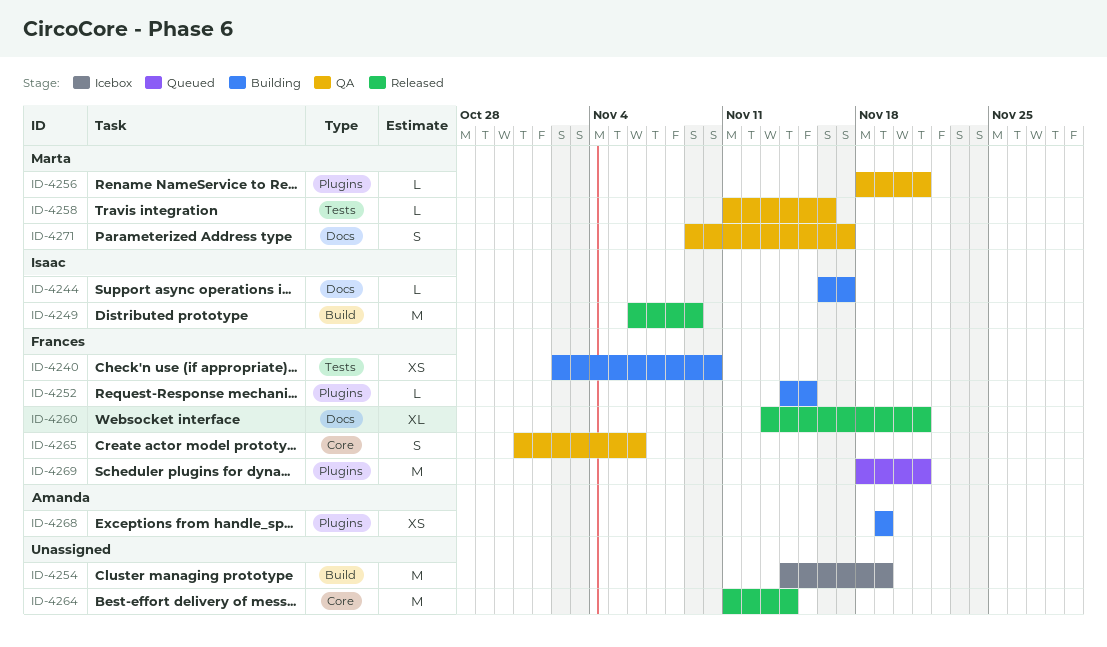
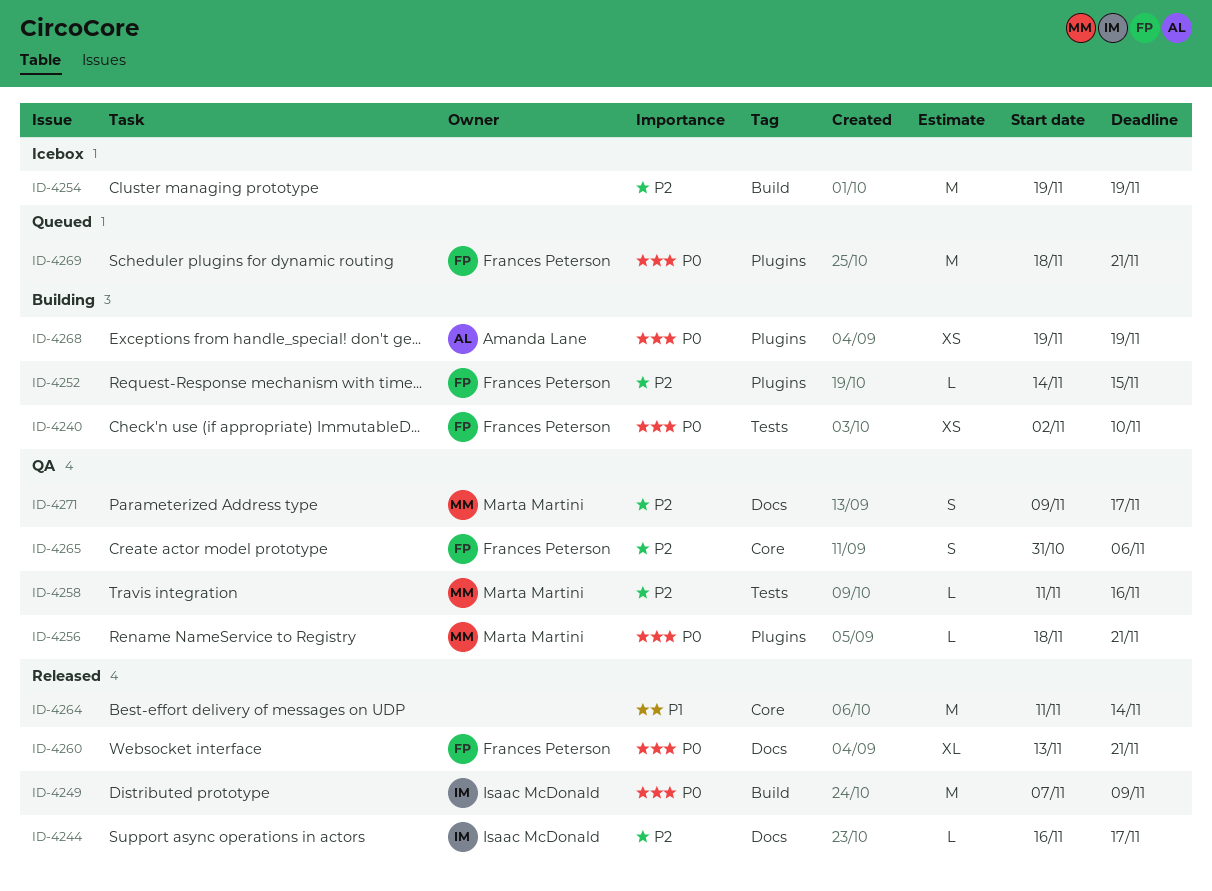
ID-4244, status: Building -> Released
ID-4249, start: Nov 6 -> Nov 7
ID-4254, start: Nov 14 -> Nov 19

